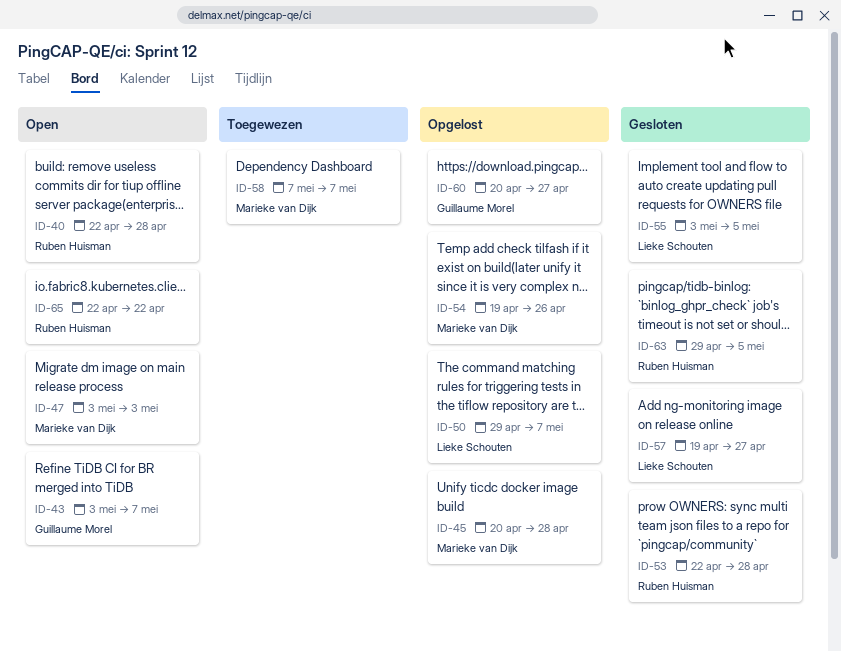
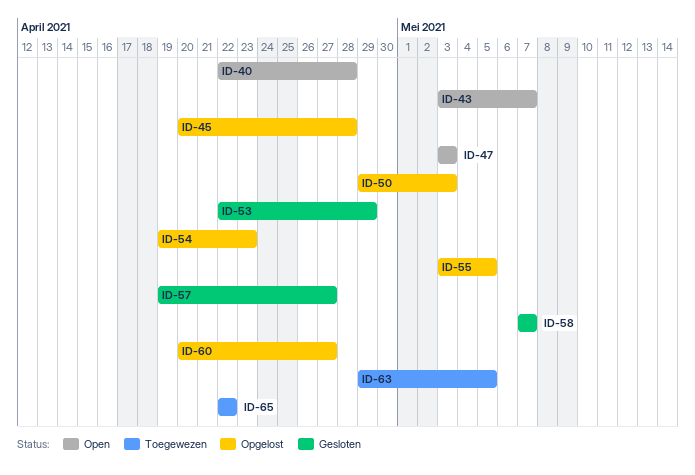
ID-50, due: May 7 -> May 3
ID-53, due: Apr 28 -> Apr 29
ID-54, due: Apr 26 -> Apr 23
ID-55, status: Gesloten -> Opgelost
ID-58, status: Toegewezen -> Gesloten
ID-63, status: Gesloten -> Toegewezen
ID-65, status: Open -> Toegewezen

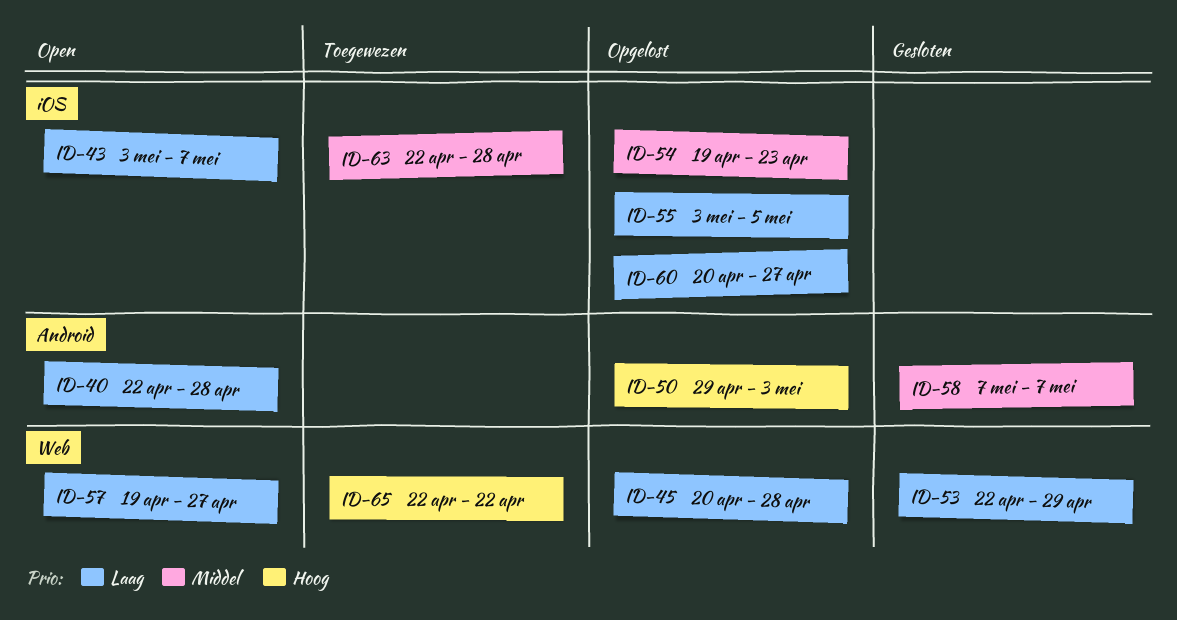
ID-47: present -> none
ID-57, status: Gesloten -> Open
ID-63, start: Apr 29 -> Apr 22
ID-63, due: May 5 -> Apr 28

